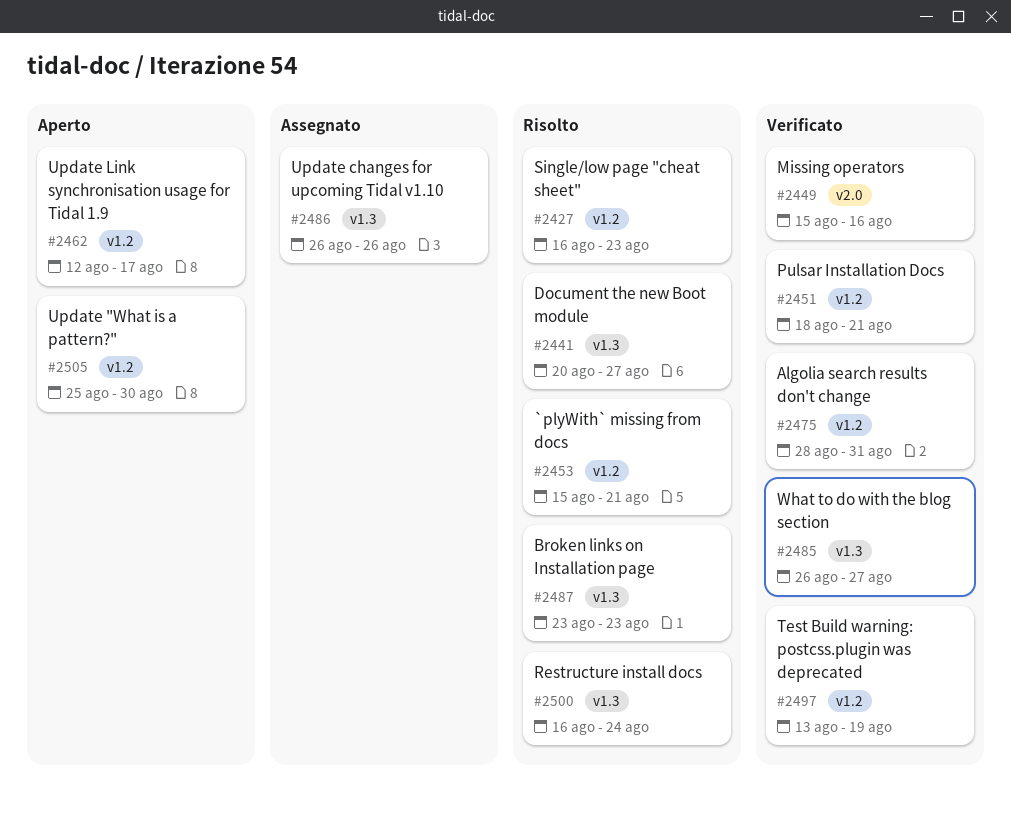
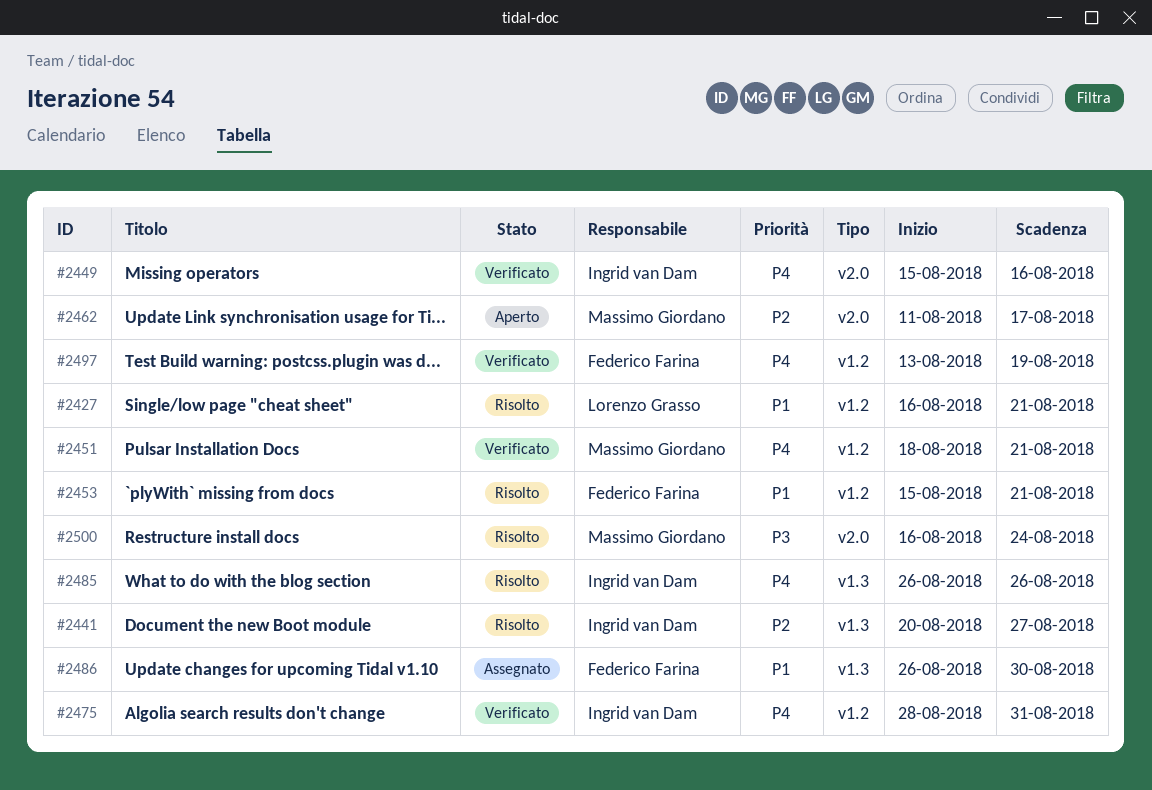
#2427, due: Aug 23 -> Aug 21
#2462, label: v1.2 -> v2.0
#2462, start: Aug 12 -> Aug 11
#2485, status: Verificato -> Risolto
#2485, due: Aug 27 -> Aug 26
#2486, due: Aug 26 -> Aug 30
#2487: present -> none
#2500, label: v1.3 -> v2.0
#2505: present -> none

